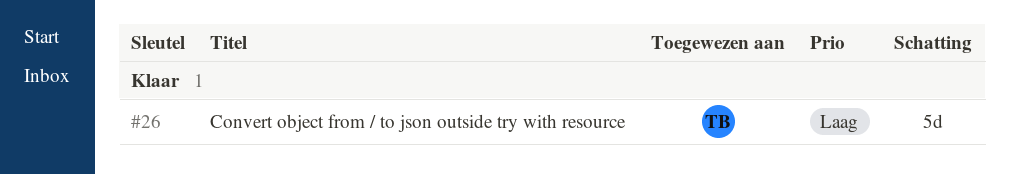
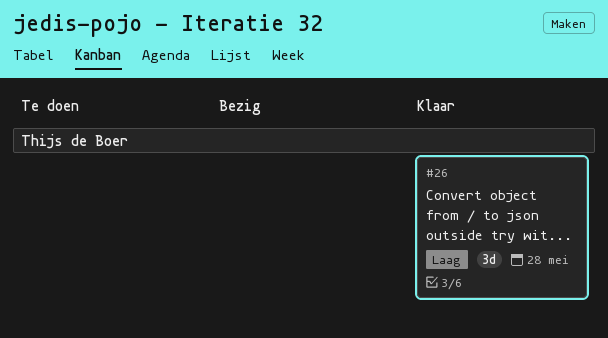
#26, estimate: 5d -> 3d

